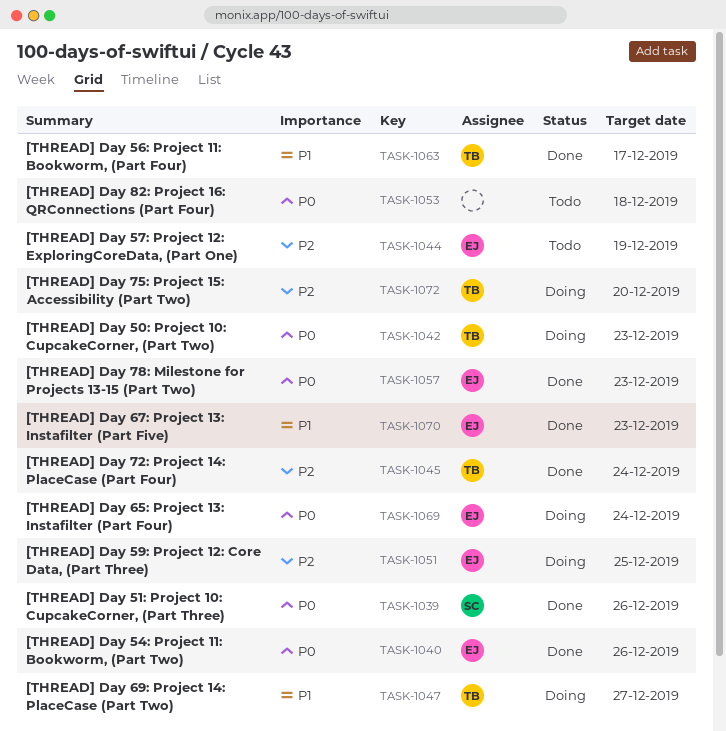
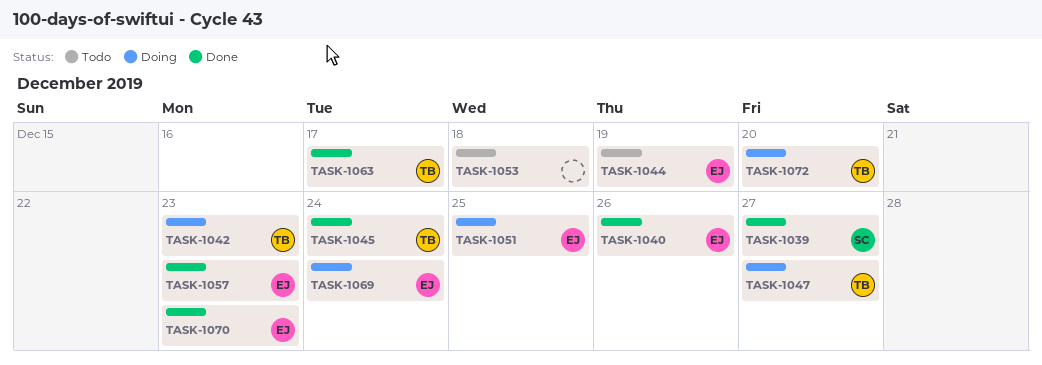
TASK-1039, due: Dec 26 -> Dec 27

